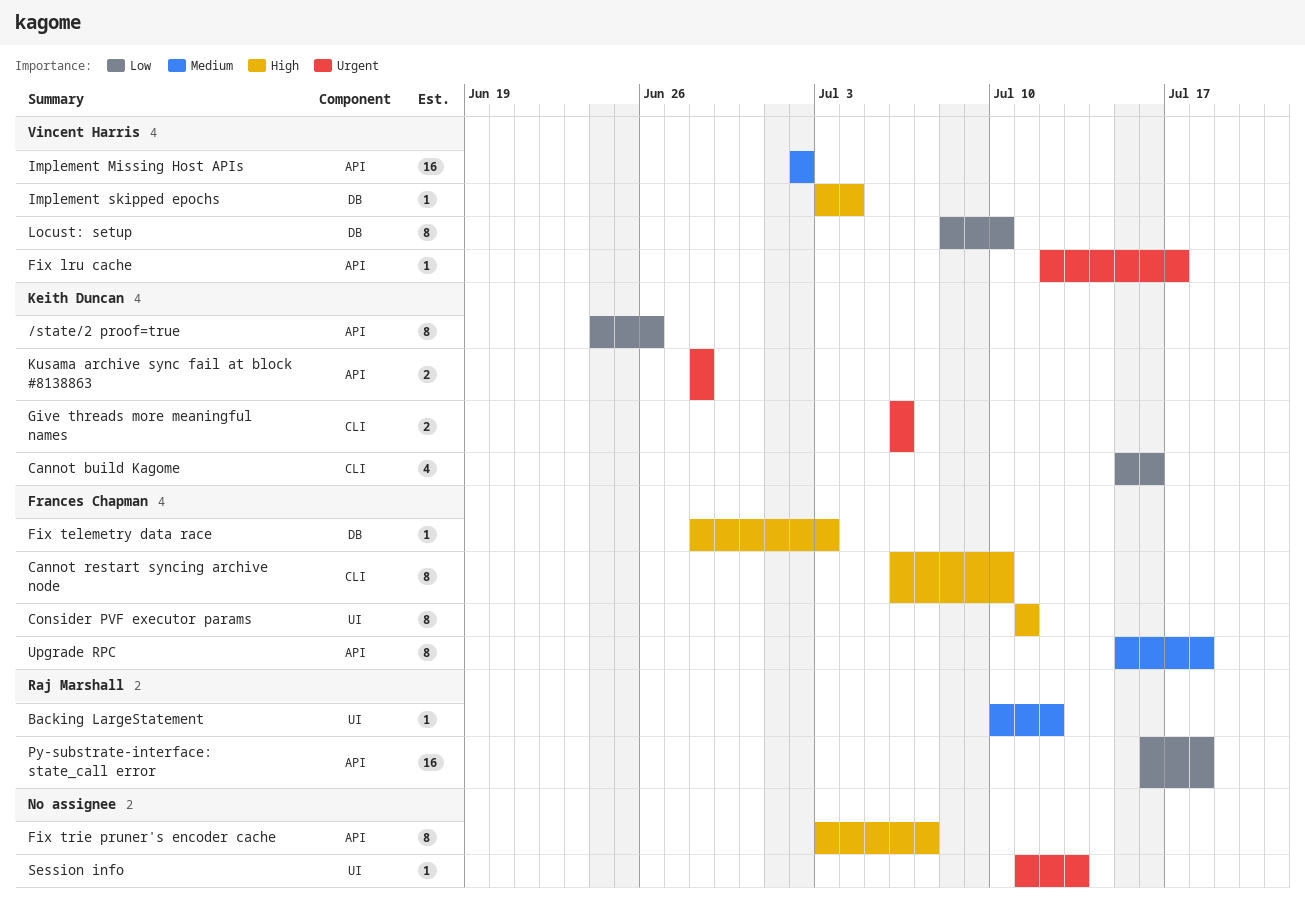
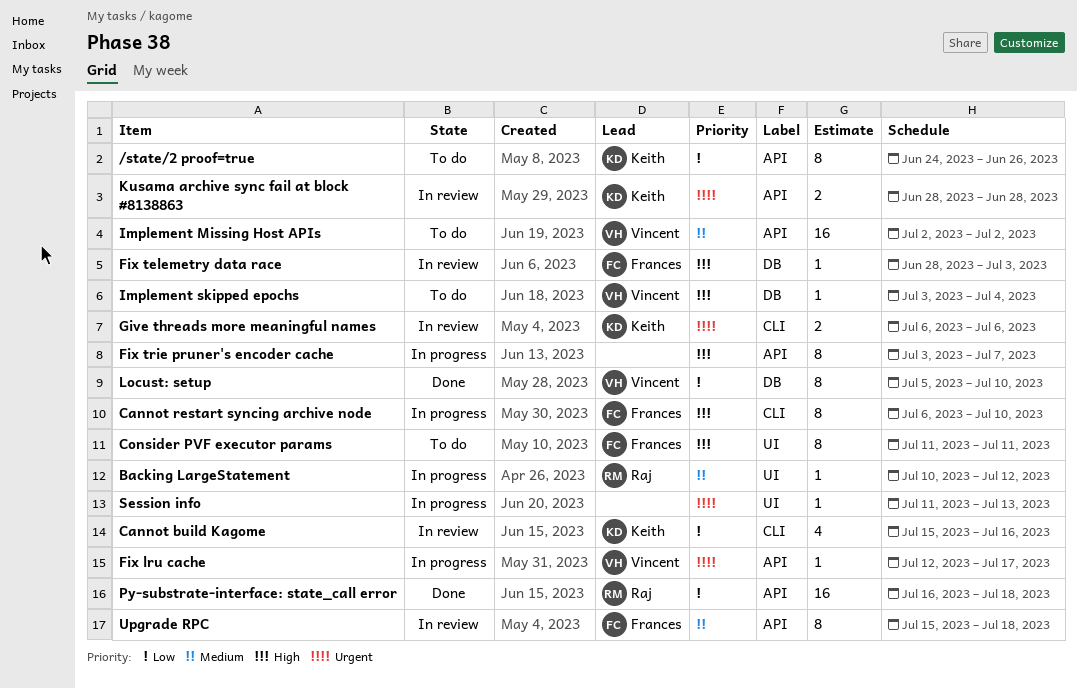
Locust: setup, start: Jul 8 -> Jul 5

